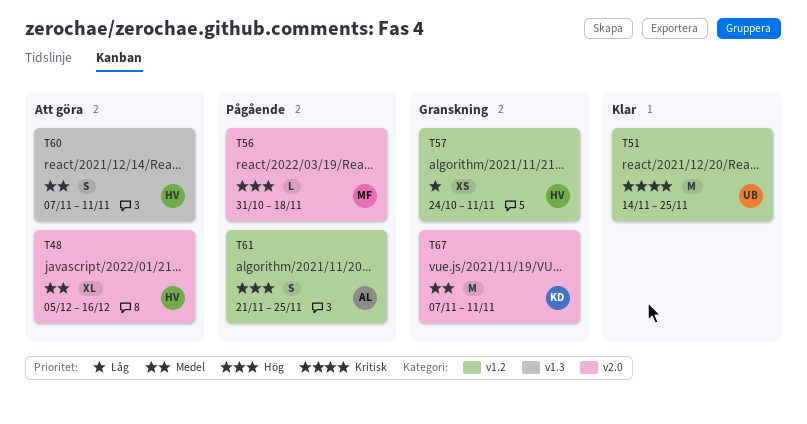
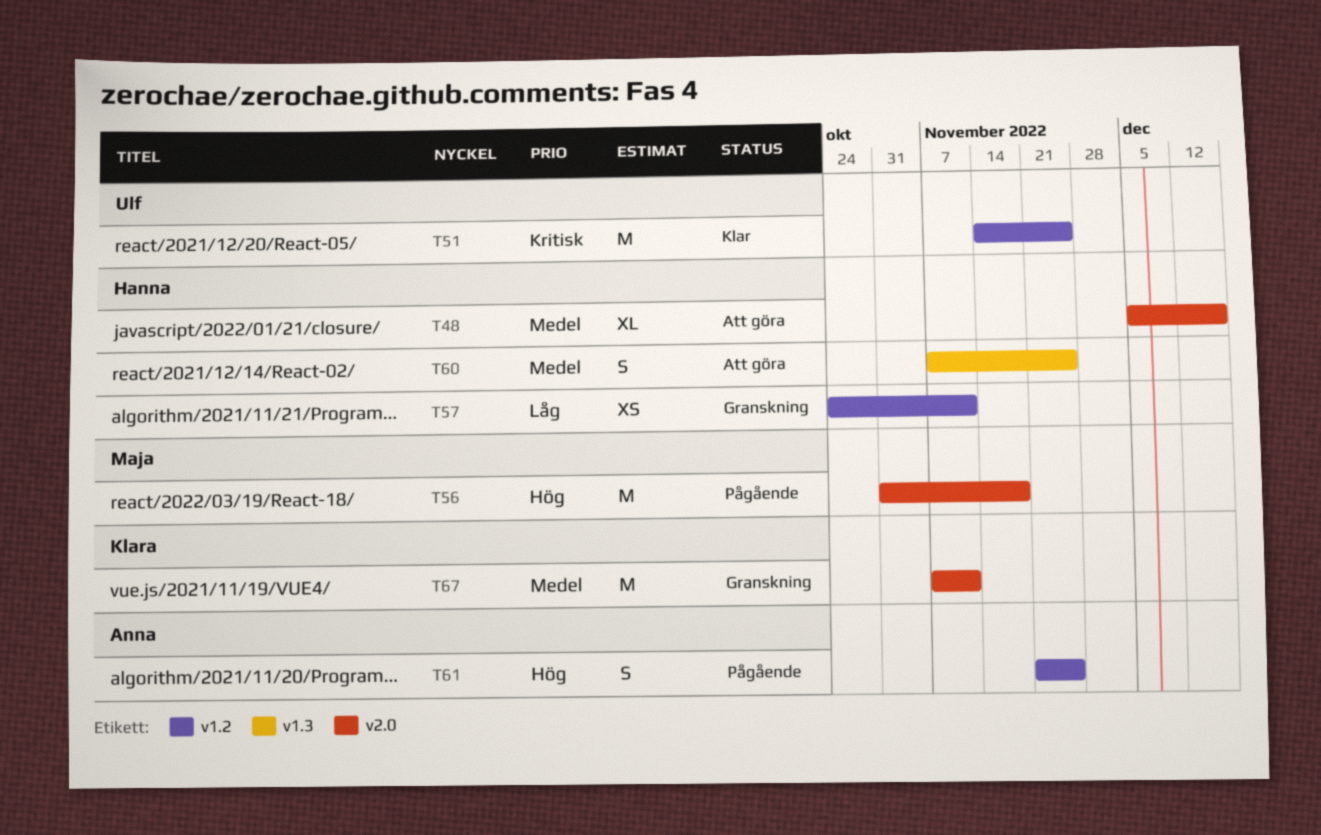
T56, estimate: L -> M
T60, due: Nov 11 -> Nov 25

